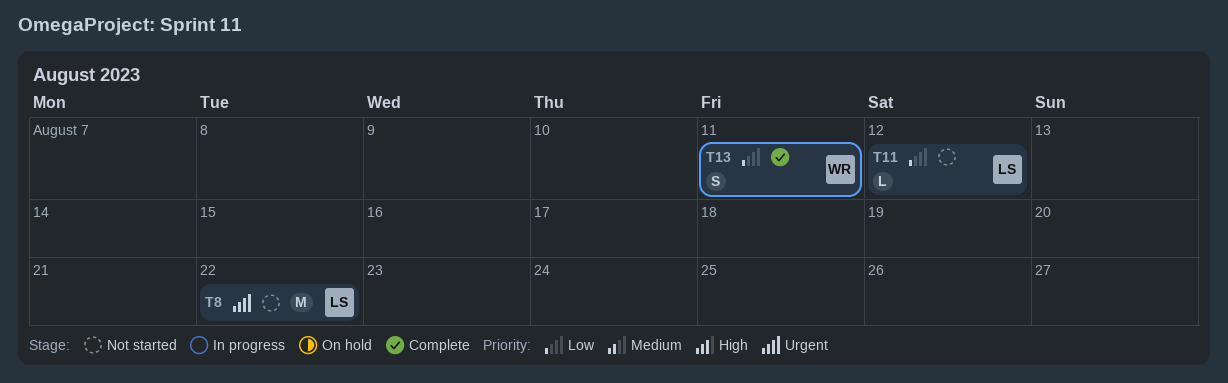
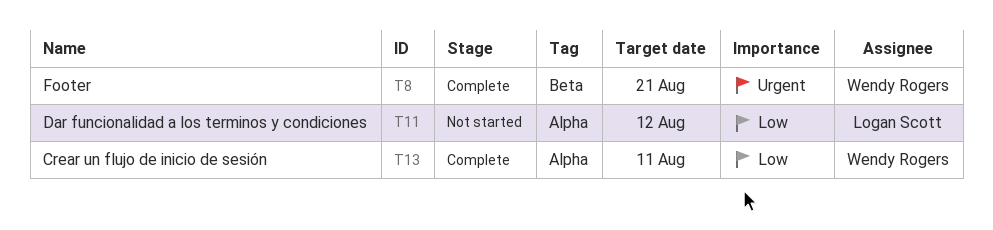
T8, status: Not started -> Complete
T8, owner: Logan Scott -> Wendy Rogers
T8, due: Aug 22 -> Aug 21

